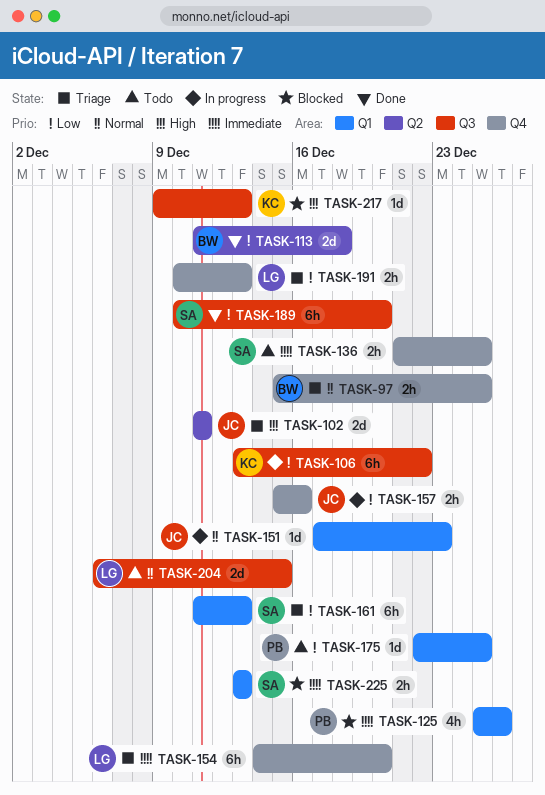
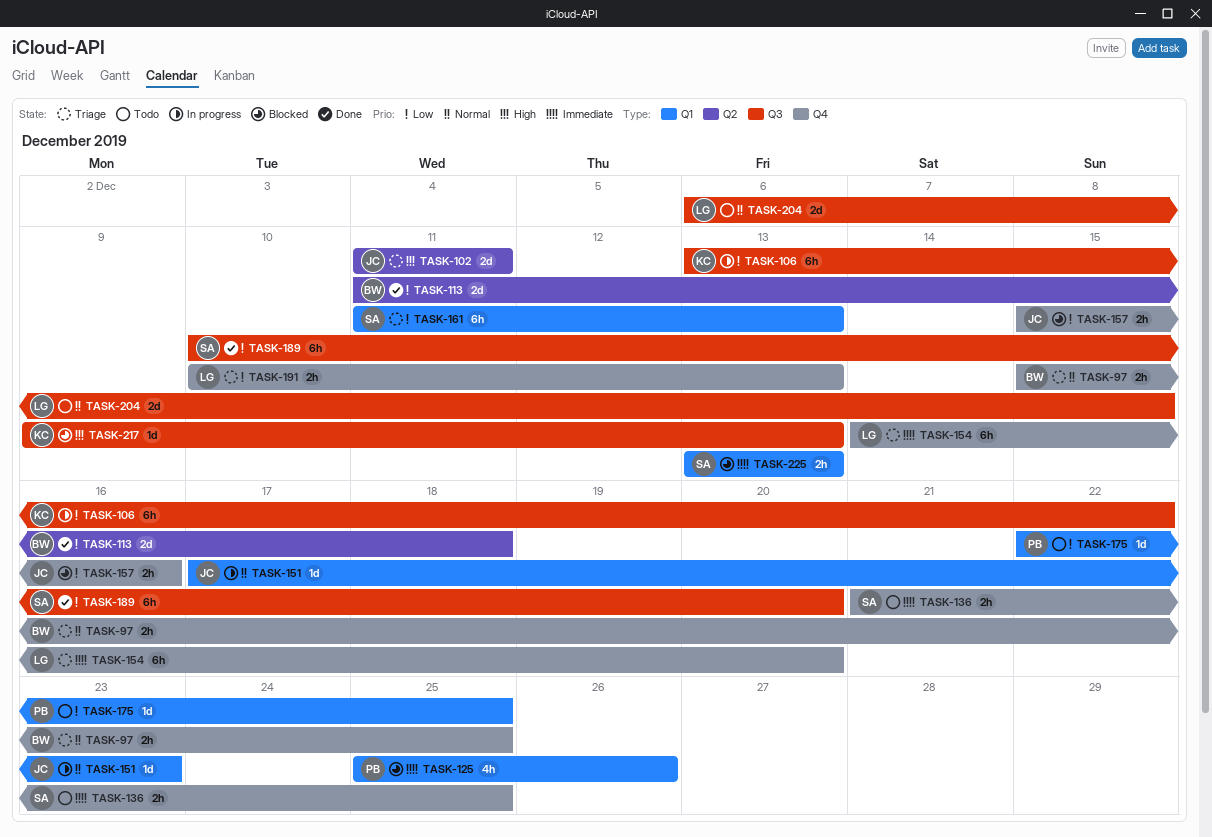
TASK-157, status: In progress -> Blocked

